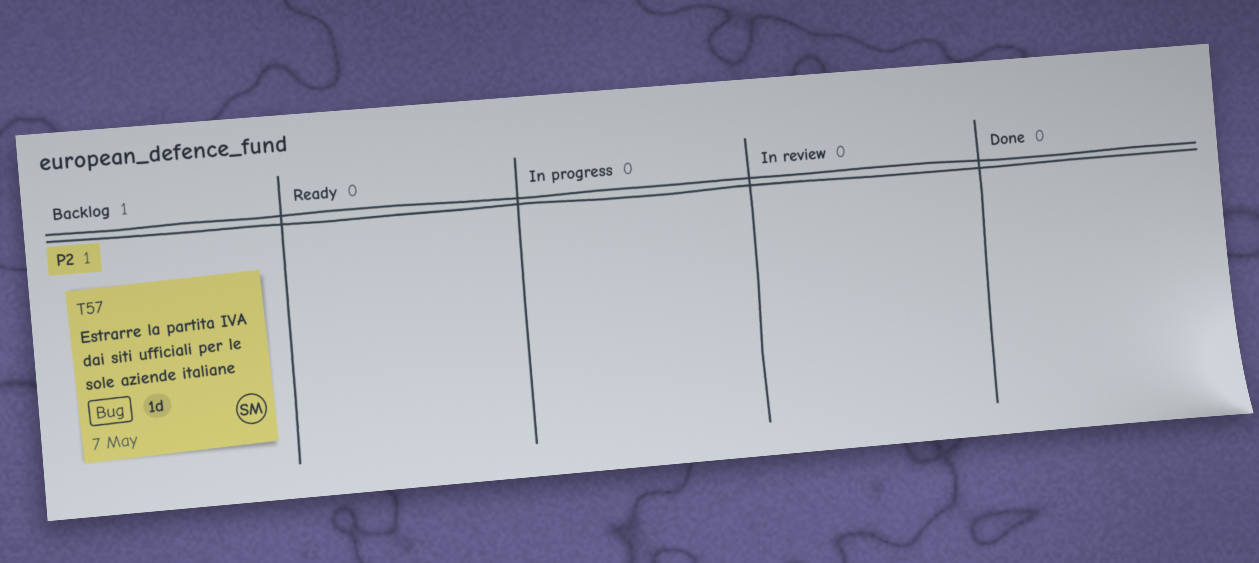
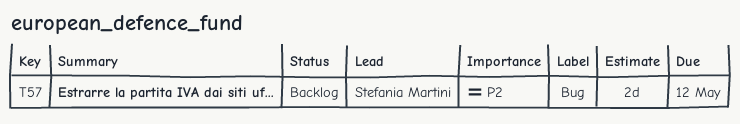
T57, estimate: 1d -> 2d
T57, due: May 7 -> May 12

